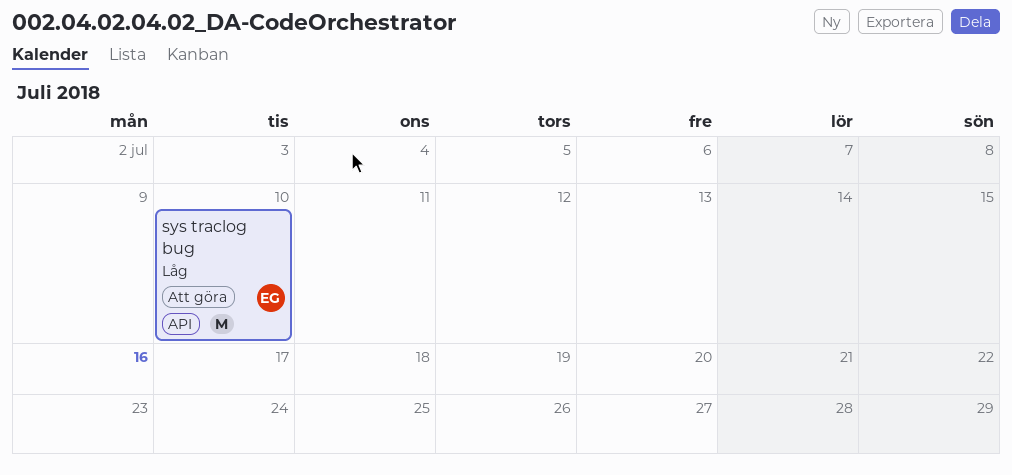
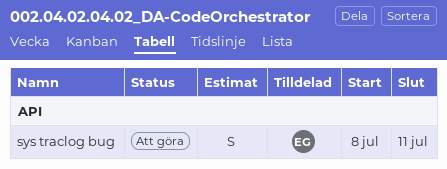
sys traclog bug, estimate: M -> S
sys traclog bug, due: Jul 10 -> Jul 11

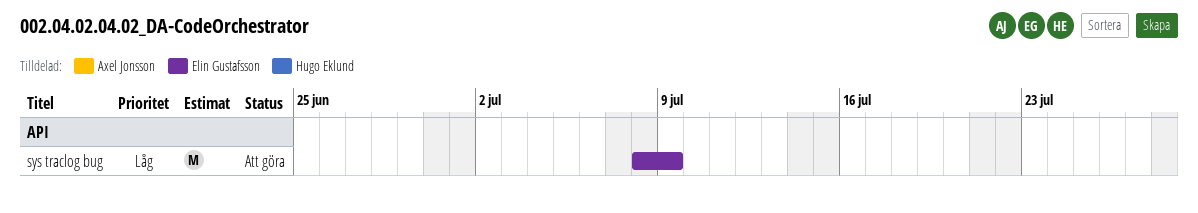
sys traclog bug, estimate: S -> M
sys traclog bug, due: Jul 11 -> Jul 9

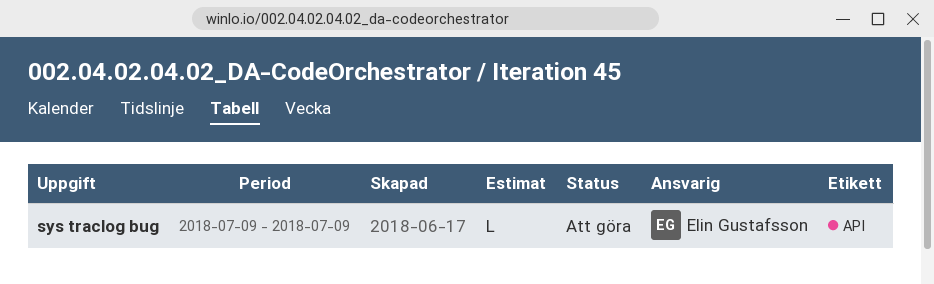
sys traclog bug, estimate: M -> L
sys traclog bug, start: Jul 8 -> Jul 9

